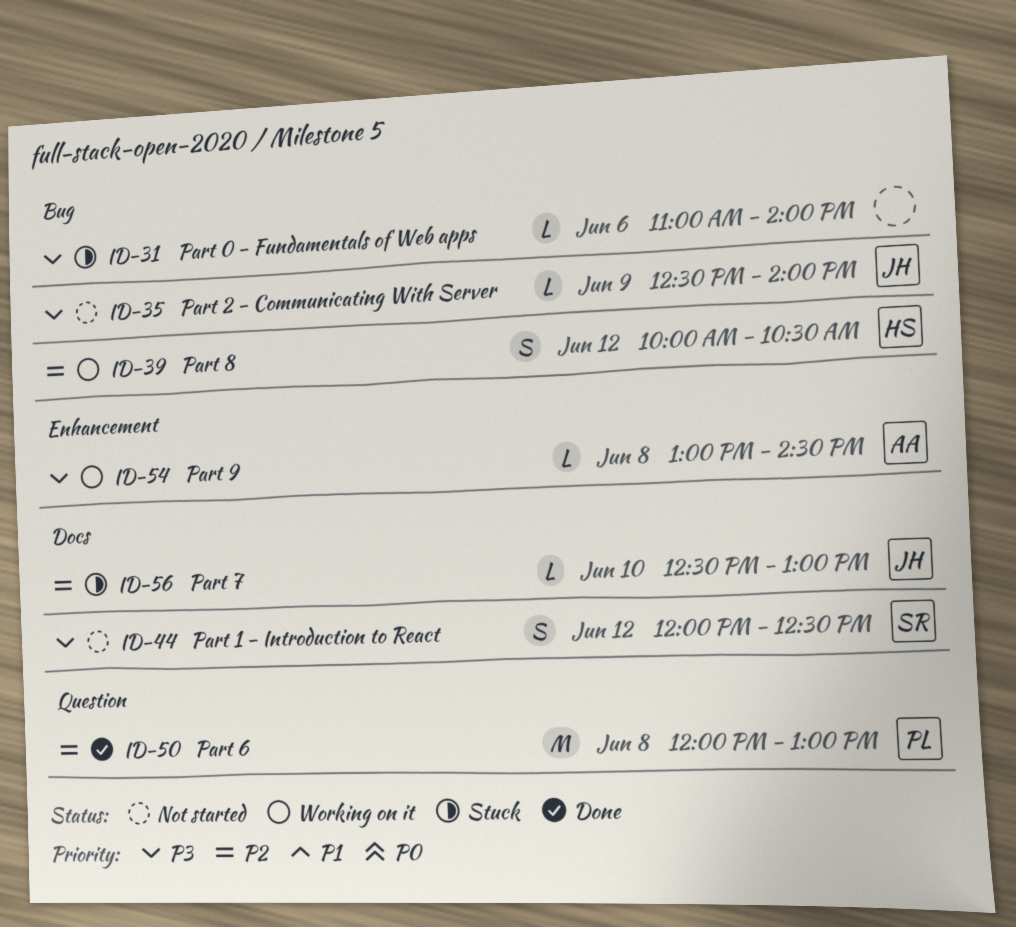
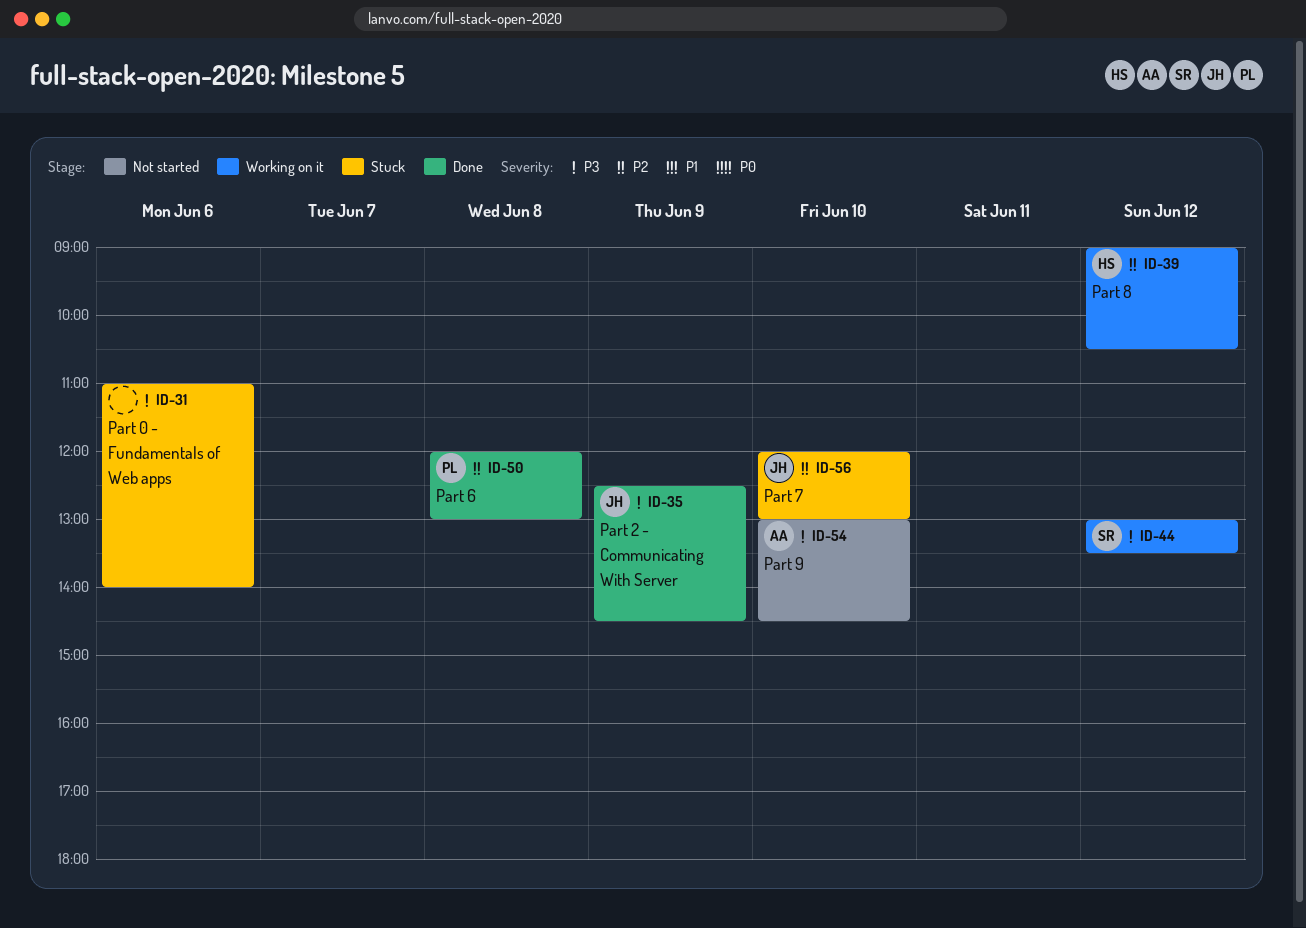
ID-35, status: Not started -> Done
ID-35, ends: 14:00 -> 14:30
ID-39, begins: 10:00 -> 09:00
ID-44, status: Not started -> Working on it
ID-44, begins: 12:00 -> 13:00
ID-44, ends: 12:30 -> 13:30
ID-54, status: Working on it -> Not started
ID-54, day: Jun 8 -> Jun 10
ID-56, begins: 12:30 -> 12:00

